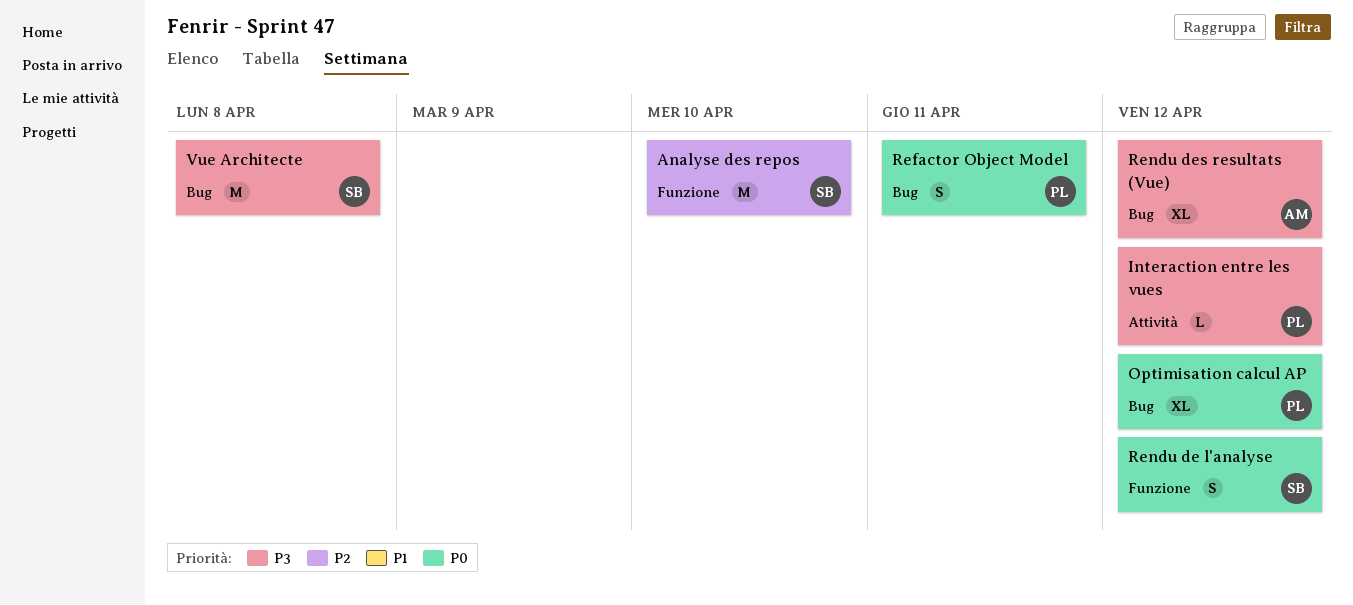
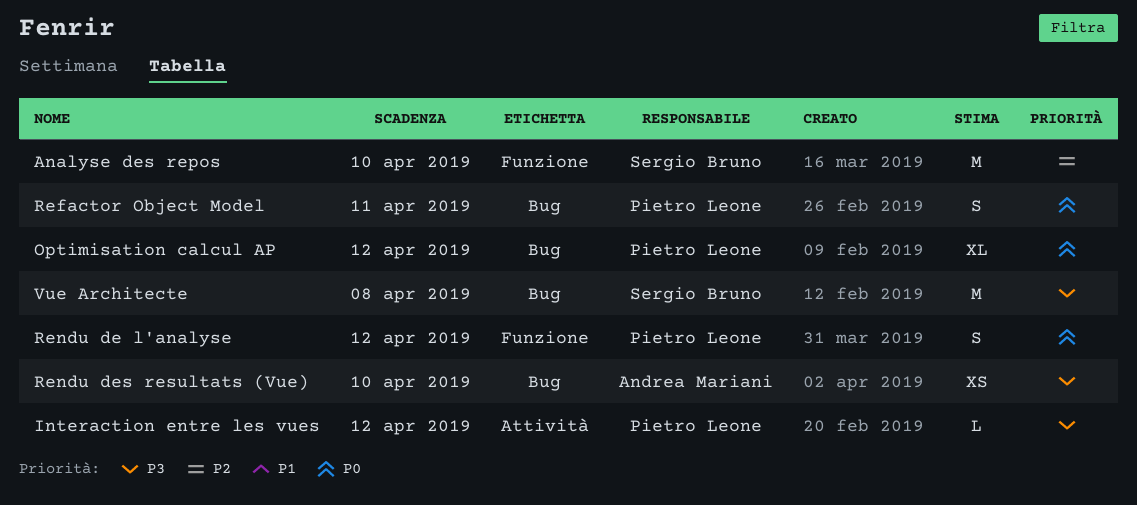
Rendu de l'analyse, owner: Sergio Bruno -> Pietro Leone
Rendu des resultats (Vue), estimate: XL -> XS
Rendu des resultats (Vue), due: Apr 12 -> Apr 10

